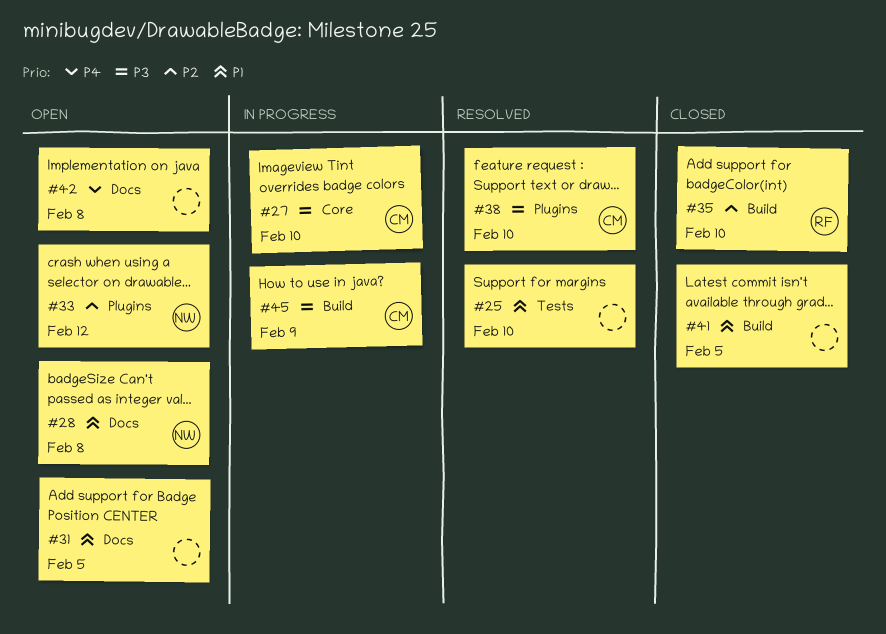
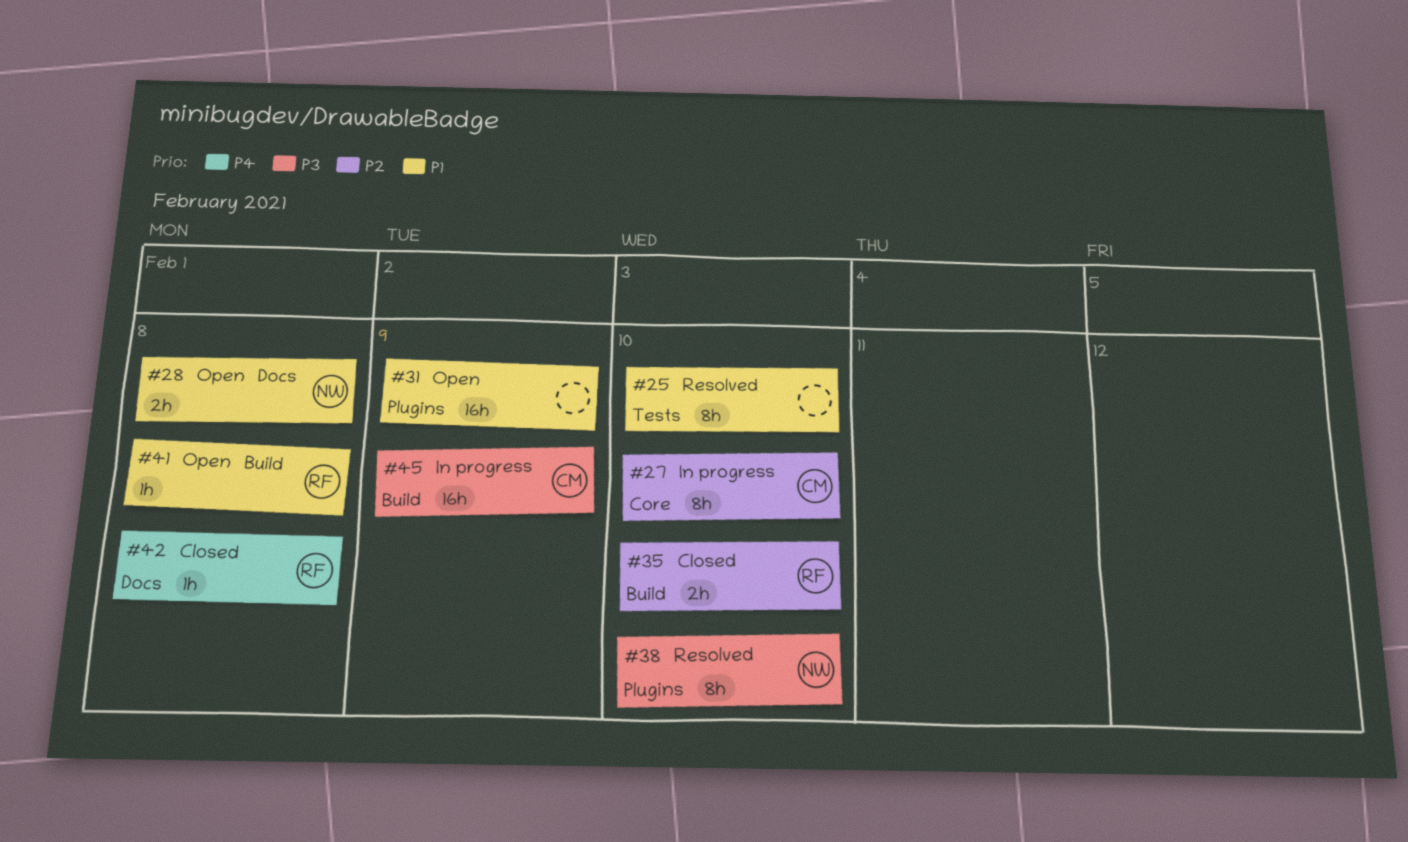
#27, priority: P3 -> P2
#31, label: Docs -> Plugins
#31, due: Feb 5 -> Feb 9
#33: present -> none
#38, owner: CM -> NW
#41, status: Closed -> Open
#41, owner: none -> RF
#41, due: Feb 5 -> Feb 8
#42, status: Open -> Closed
#42, owner: none -> RF

